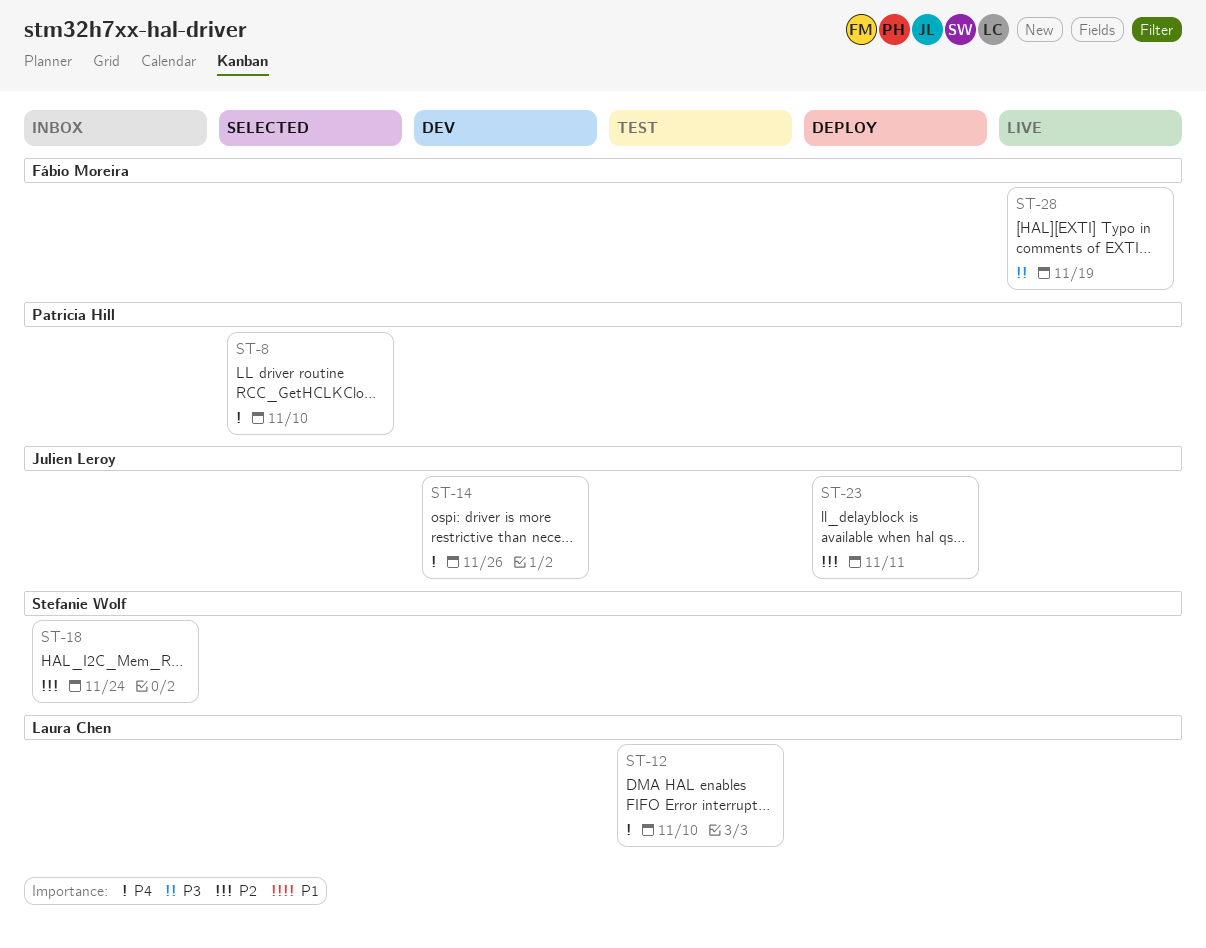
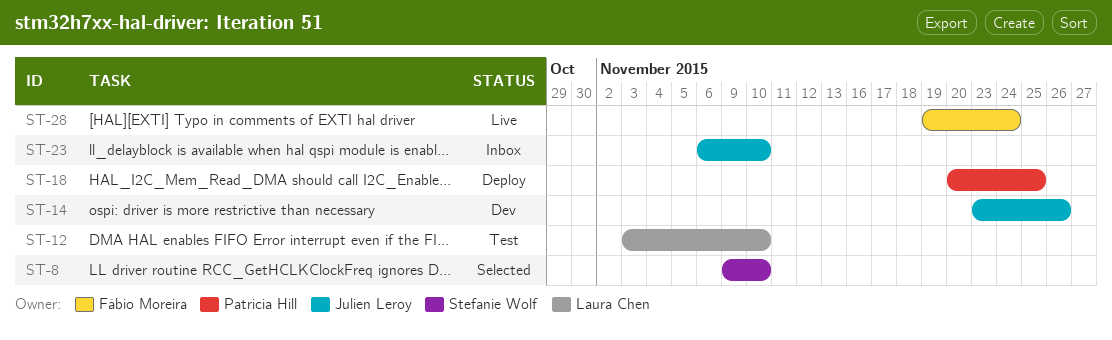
ST-8, owner: Patricia Hill -> Stefanie Wolf
ST-18, status: Inbox -> Deploy
ST-18, owner: Stefanie Wolf -> Patricia Hill
ST-18, due: Nov 24 -> Nov 25
ST-23, status: Deploy -> Inbox
ST-23, due: Nov 11 -> Nov 10
ST-28, due: Nov 19 -> Nov 24

